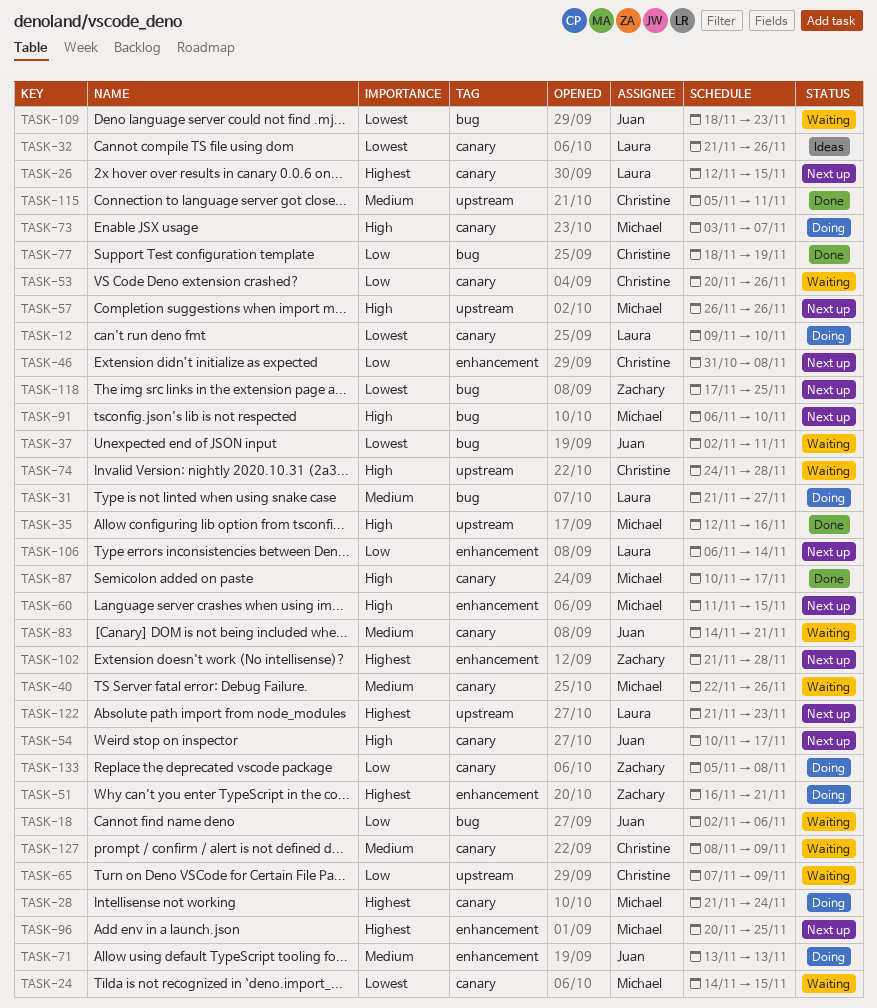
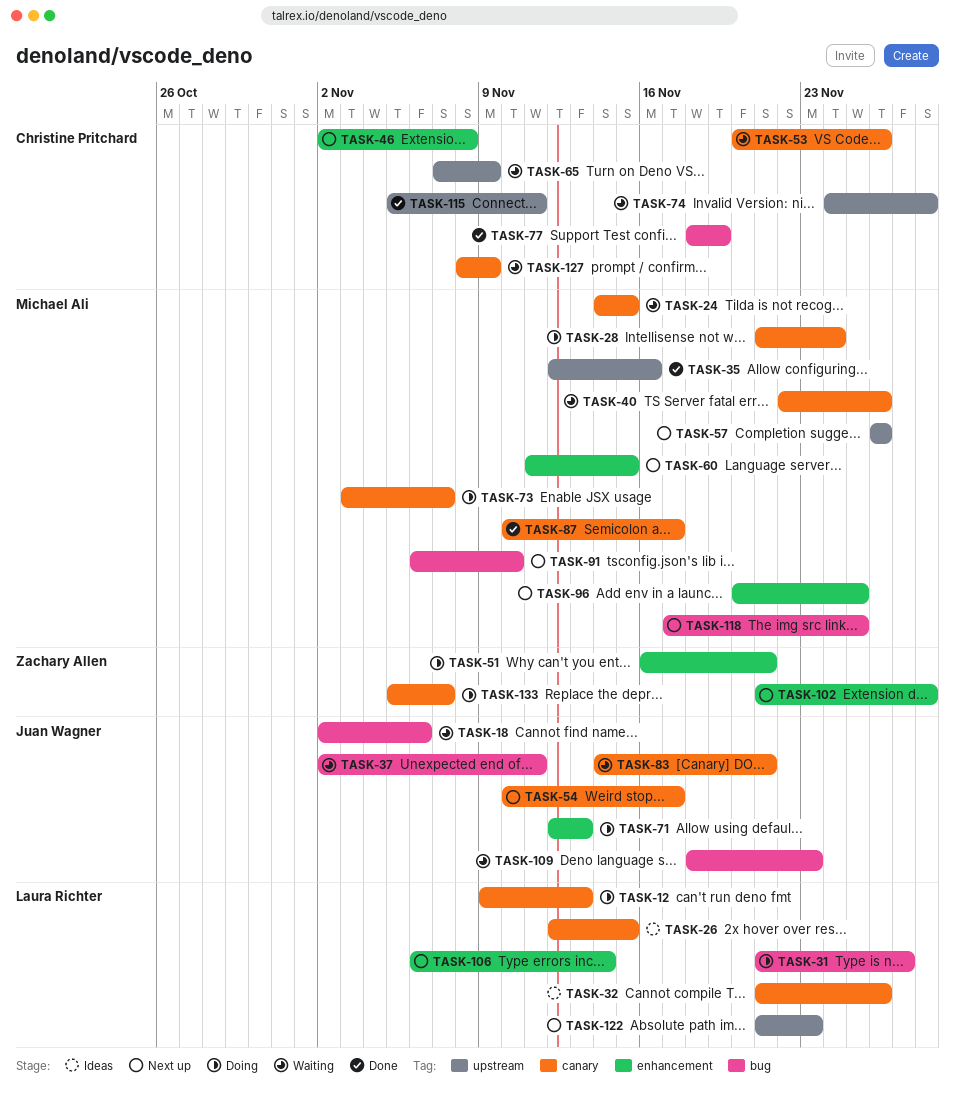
TASK-12, due: Nov 10 -> Nov 13
TASK-26, status: Next up -> Ideas
TASK-46, start: Oct 31 -> Nov 2
TASK-71, start: Nov 13 -> Nov 12
TASK-118, owner: Zachary Allen -> Michael Ali
TASK-133, due: Nov 8 -> Nov 7

